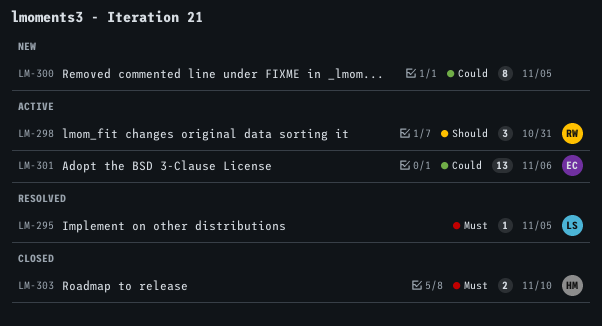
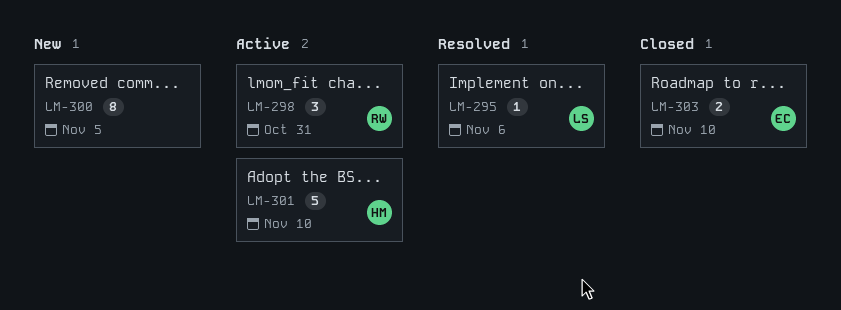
LM-295, due: Nov 5 -> Nov 6
LM-301, owner: EC -> HM
LM-301, estimate: 13 -> 5
LM-301, due: Nov 6 -> Nov 10
LM-303, owner: HM -> EC

